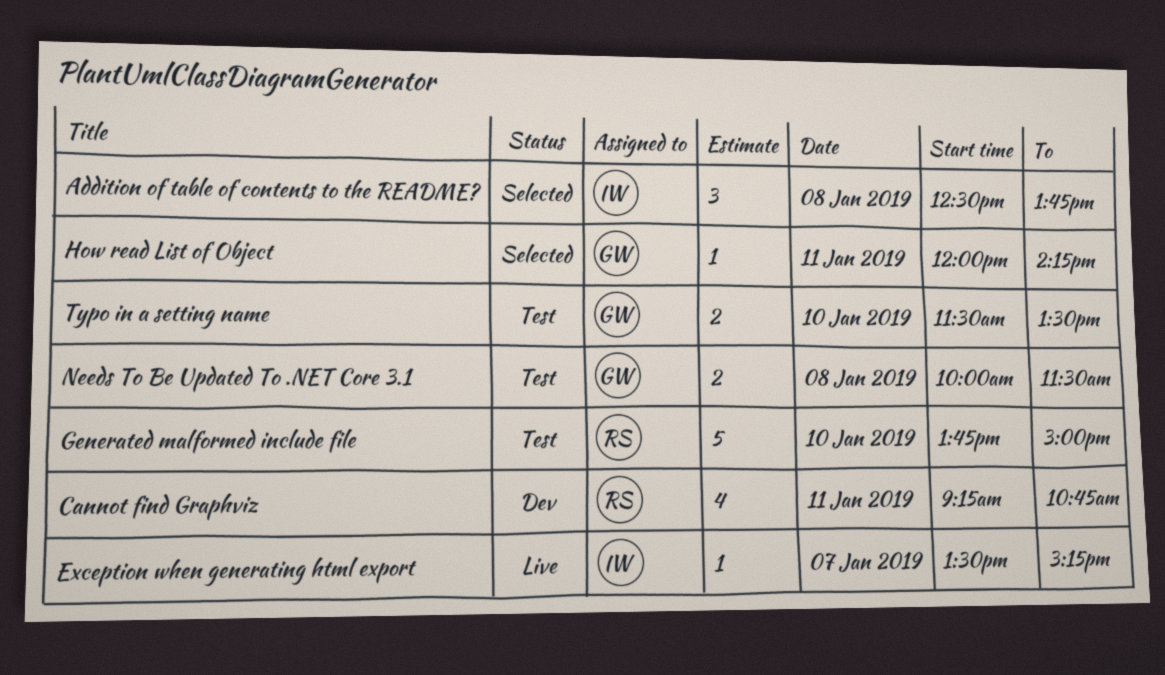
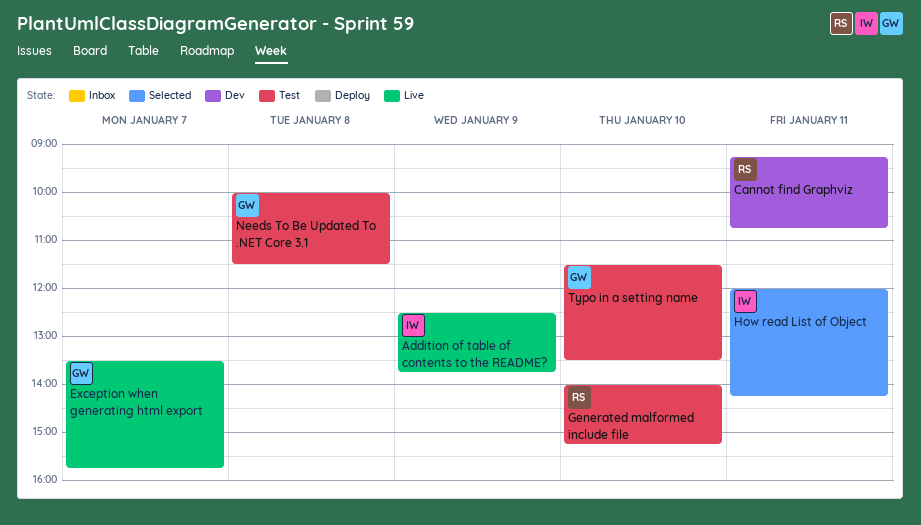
Addition of table of contents to the README?, status: Selected -> Live
Addition of table of contents to the README?, day: Jan 8 -> Jan 9
Exception when generating html export, owner: IW -> GW
Exception when generating html export, ends: 15:15 -> 15:45
Generated malformed include file, begins: 13:45 -> 14:00
Generated malformed include file, ends: 15:00 -> 15:15
How read List of Object, owner: GW -> IW

